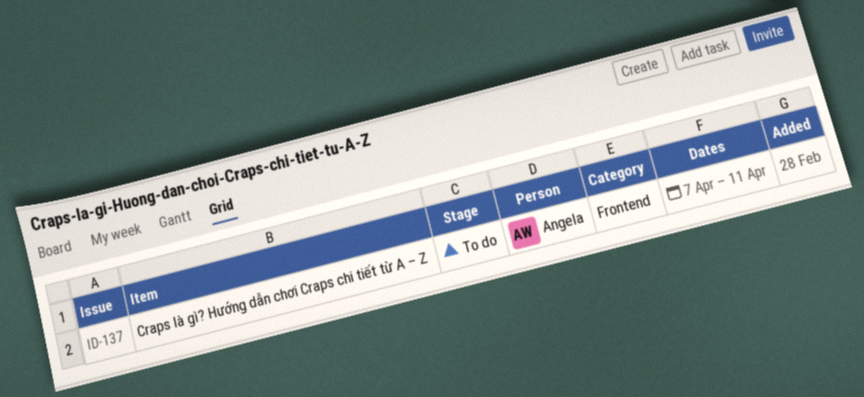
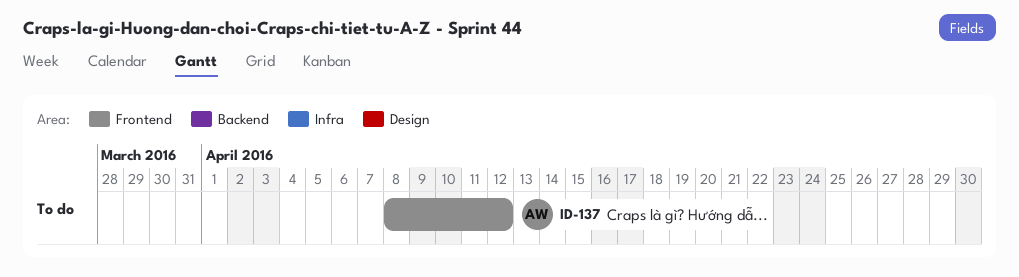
ID-137, start: Apr 7 -> Apr 8
ID-137, due: Apr 11 -> Apr 12

